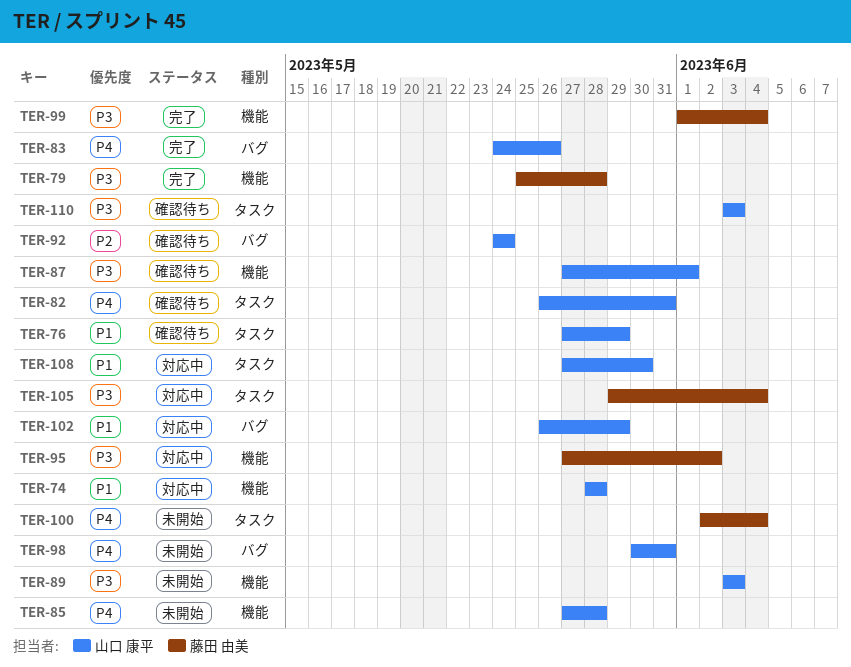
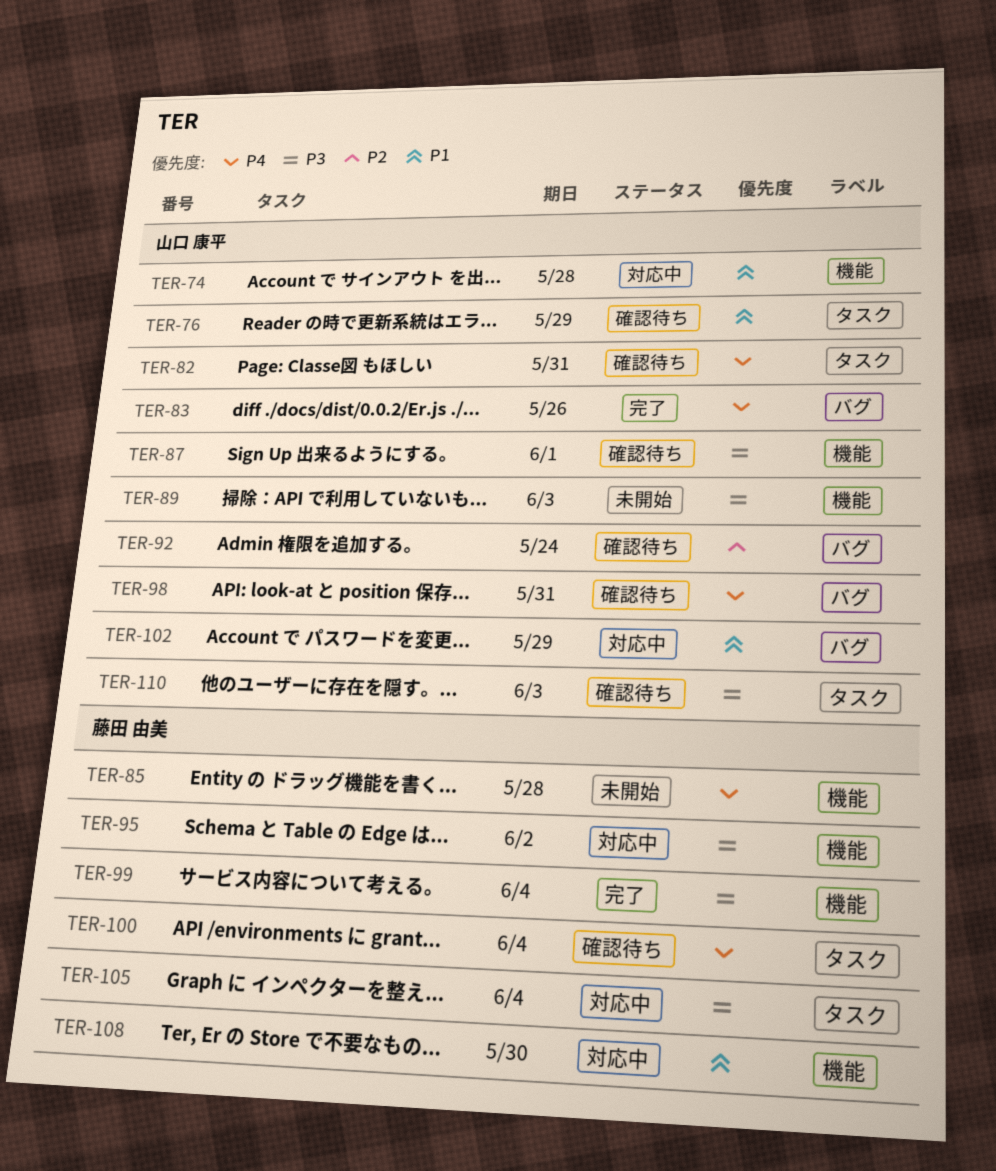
TER-79: present -> none
TER-85, owner: 山口 康平 -> 藤田 由美
TER-98, status: 未開始 -> 確認待ち
TER-100, status: 未開始 -> 確認待ち
TER-108, owner: 山口 康平 -> 藤田 由美
TER-108, label: タスク -> 機能

